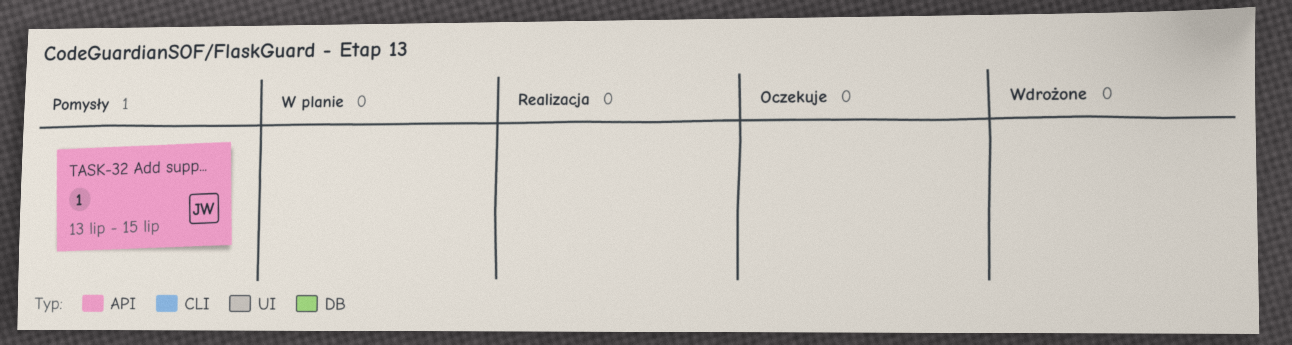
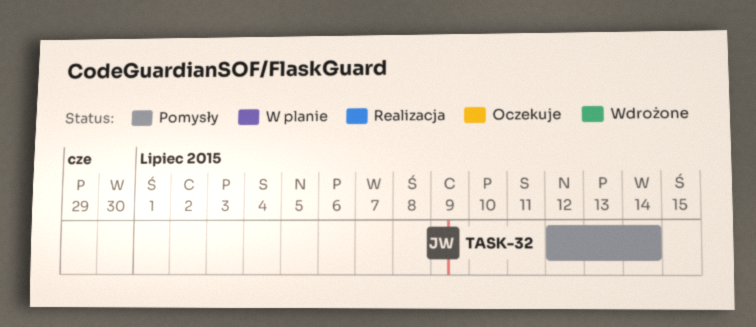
TASK-32, start: Jul 13 -> Jul 12
TASK-32, due: Jul 15 -> Jul 14

